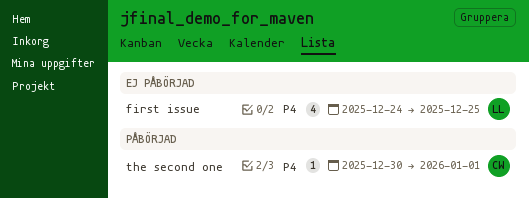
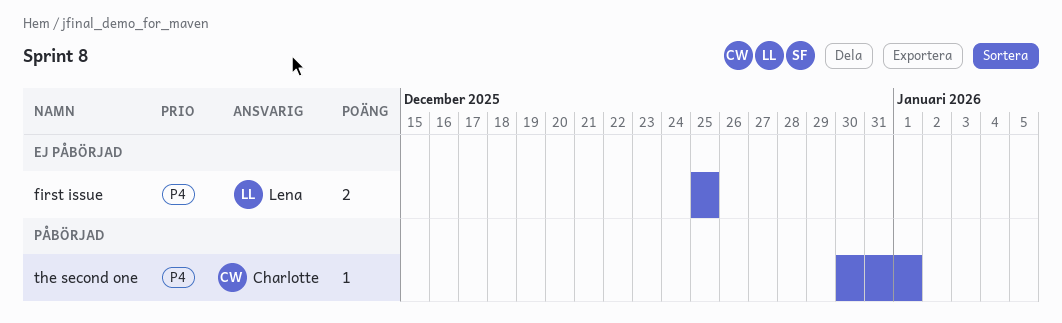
first issue, estimate: 4 -> 2
first issue, start: Dec 24 -> Dec 25

